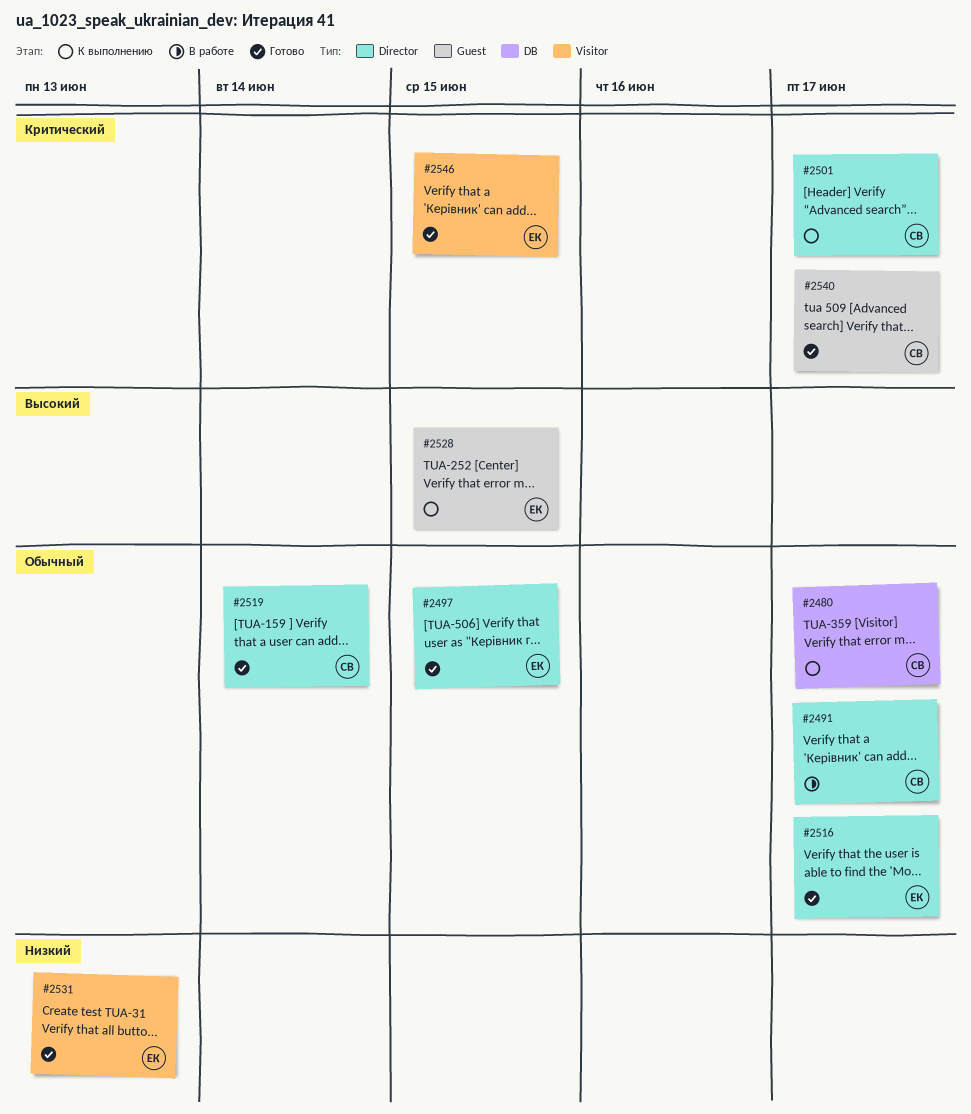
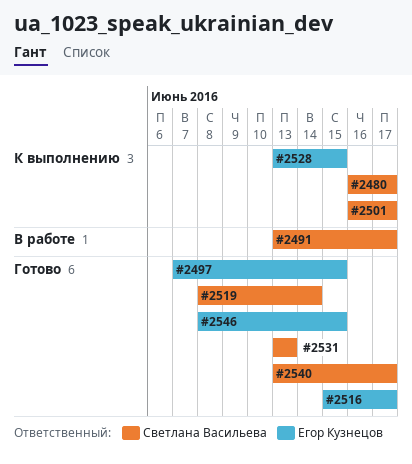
#2531, owner: Егор Кузнецов -> Светлана Васильева

